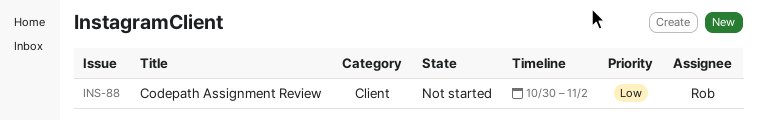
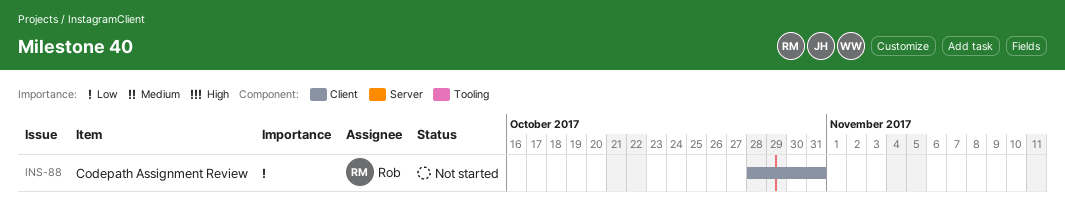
INS-88, start: Oct 30 -> Oct 28
INS-88, due: Nov 2 -> Oct 31

